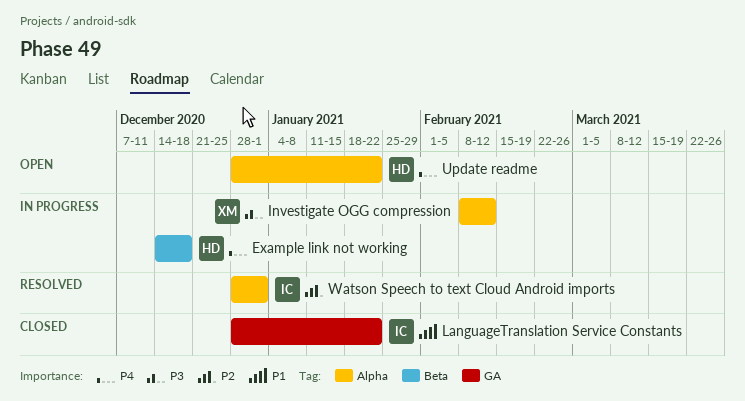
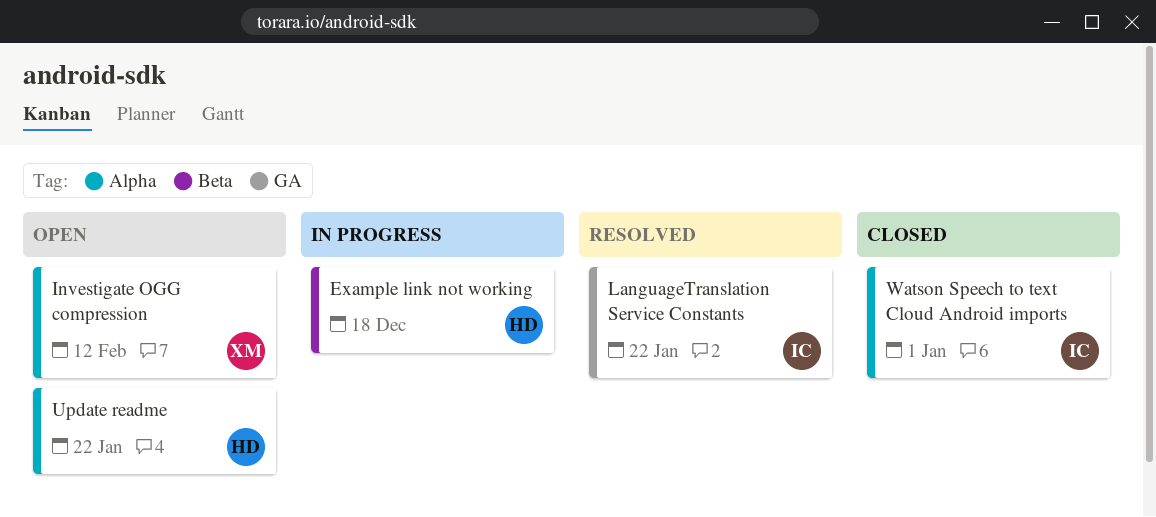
Investigate OGG compression, status: In progress -> Open
LanguageTranslation Service Constants, status: Closed -> Resolved
Watson Speech to text Cloud Android imports, status: Resolved -> Closed

